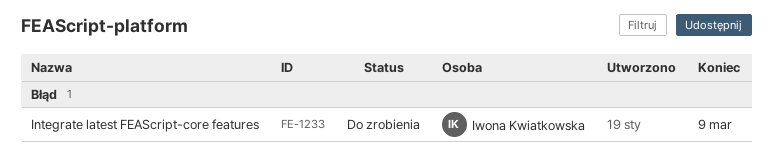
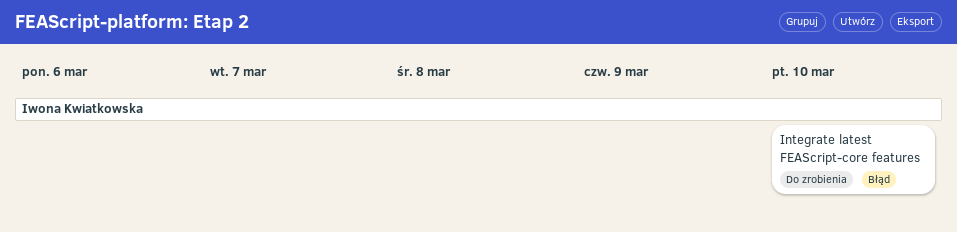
Integrate latest FEAScript-core features, due: Mar 9 -> Mar 10

